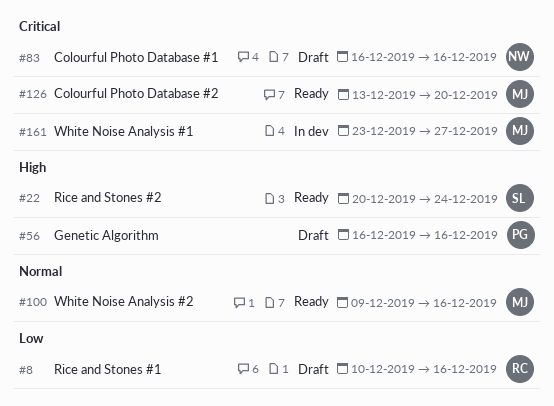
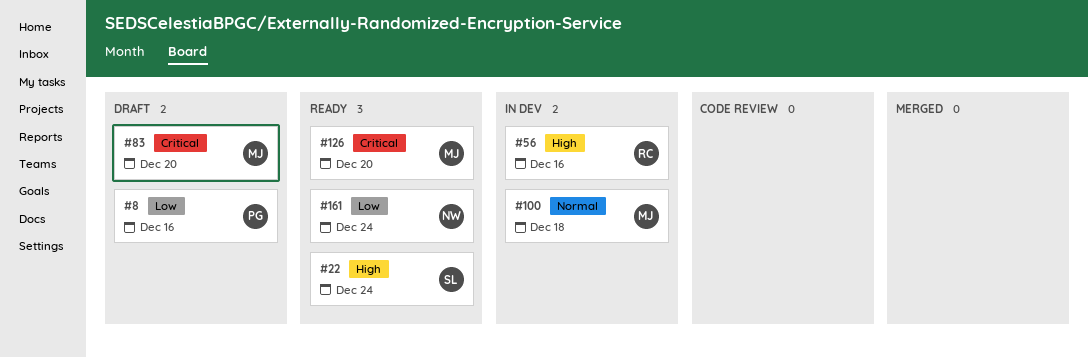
#8, owner: RC -> PG
#56, status: Draft -> In dev
#56, owner: PG -> RC
#83, owner: NW -> MJ
#83, due: Dec 16 -> Dec 20
#100, status: Ready -> In dev
#100, due: Dec 16 -> Dec 18
#161, status: In dev -> Ready
#161, owner: MJ -> NW
#161, priority: Critical -> Low
#161, due: Dec 27 -> Dec 24

